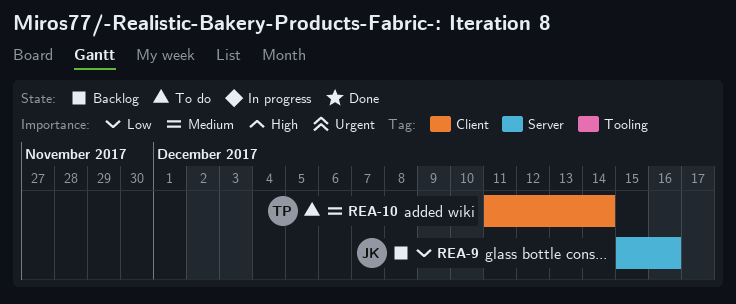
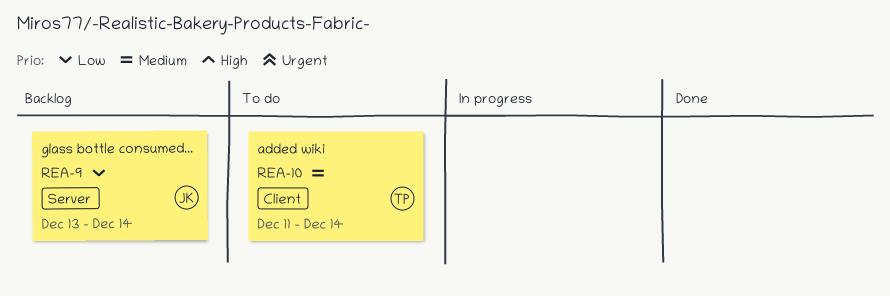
REA-9, start: Dec 15 -> Dec 13
REA-9, due: Dec 16 -> Dec 14

